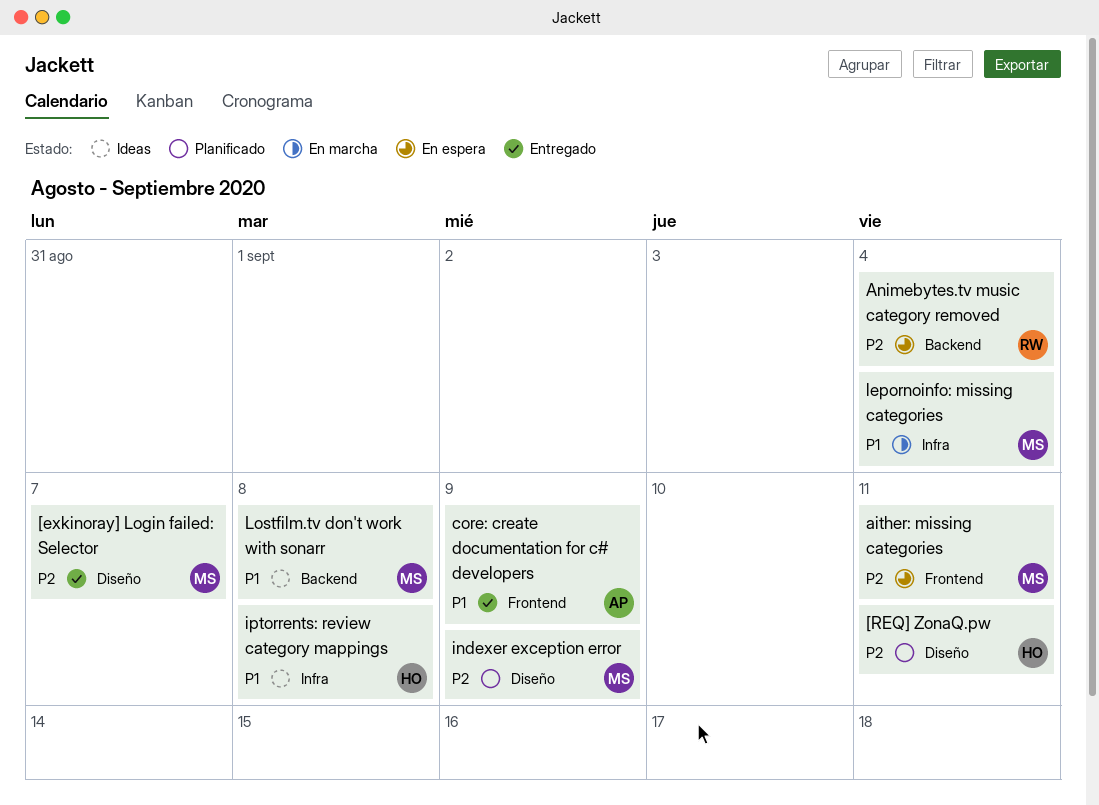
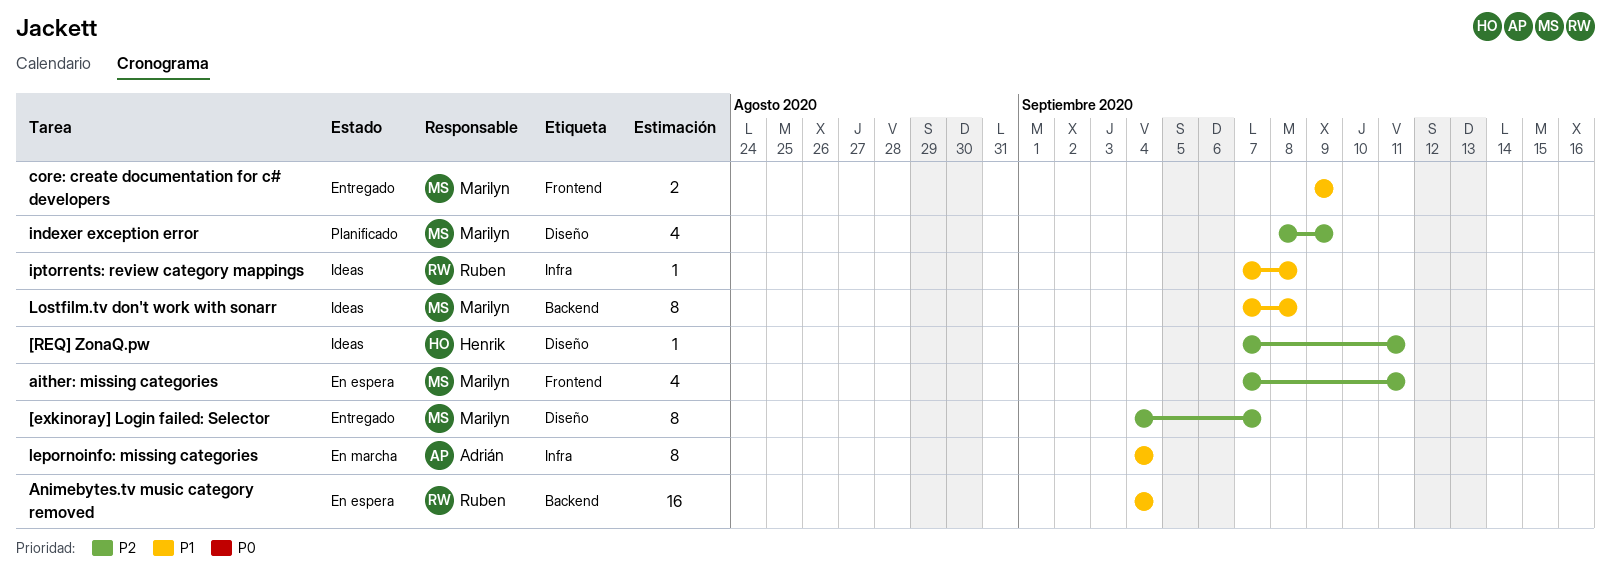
[REQ] ZonaQ.pw, status: Planificado -> Ideas
Animebytes.tv music category removed, priority: P2 -> P1
core: create documentation for c# developers, owner: Adrián -> Marilyn
iptorrents: review category mappings, owner: Henrik -> Ruben
lepornoinfo: missing categories, owner: Marilyn -> Adrián

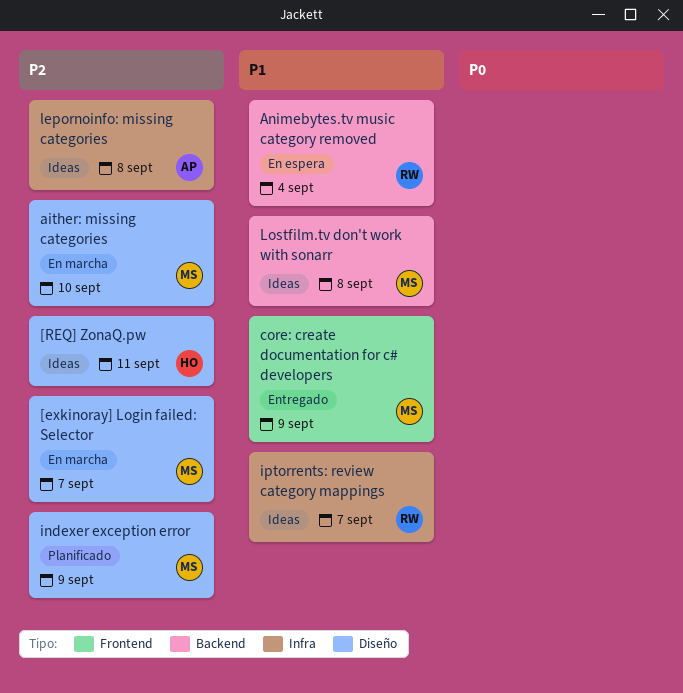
[exkinoray] Login failed: Selector, status: Entregado -> En marcha
aither: missing categories, status: En espera -> En marcha
aither: missing categories, label: Frontend -> Diseño
aither: missing categories, due: Sep 11 -> Sep 10
iptorrents: review category mappings, due: Sep 8 -> Sep 7
lepornoinfo: missing categories, status: En marcha -> Ideas
lepornoinfo: missing categories, priority: P1 -> P2
lepornoinfo: missing categories, due: Sep 4 -> Sep 8

